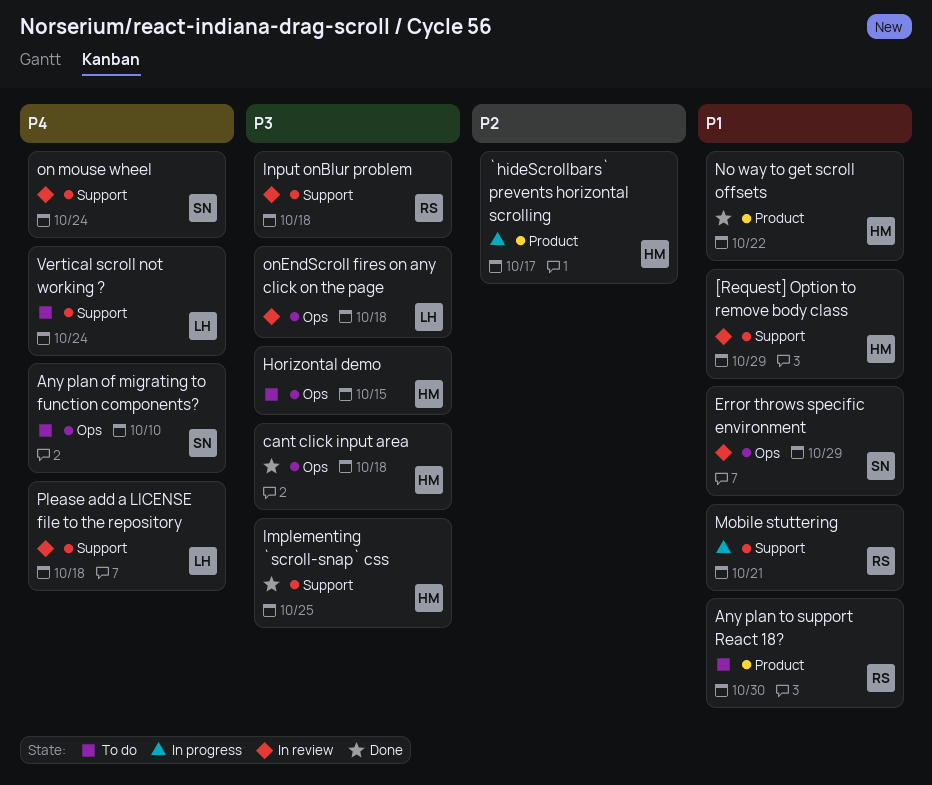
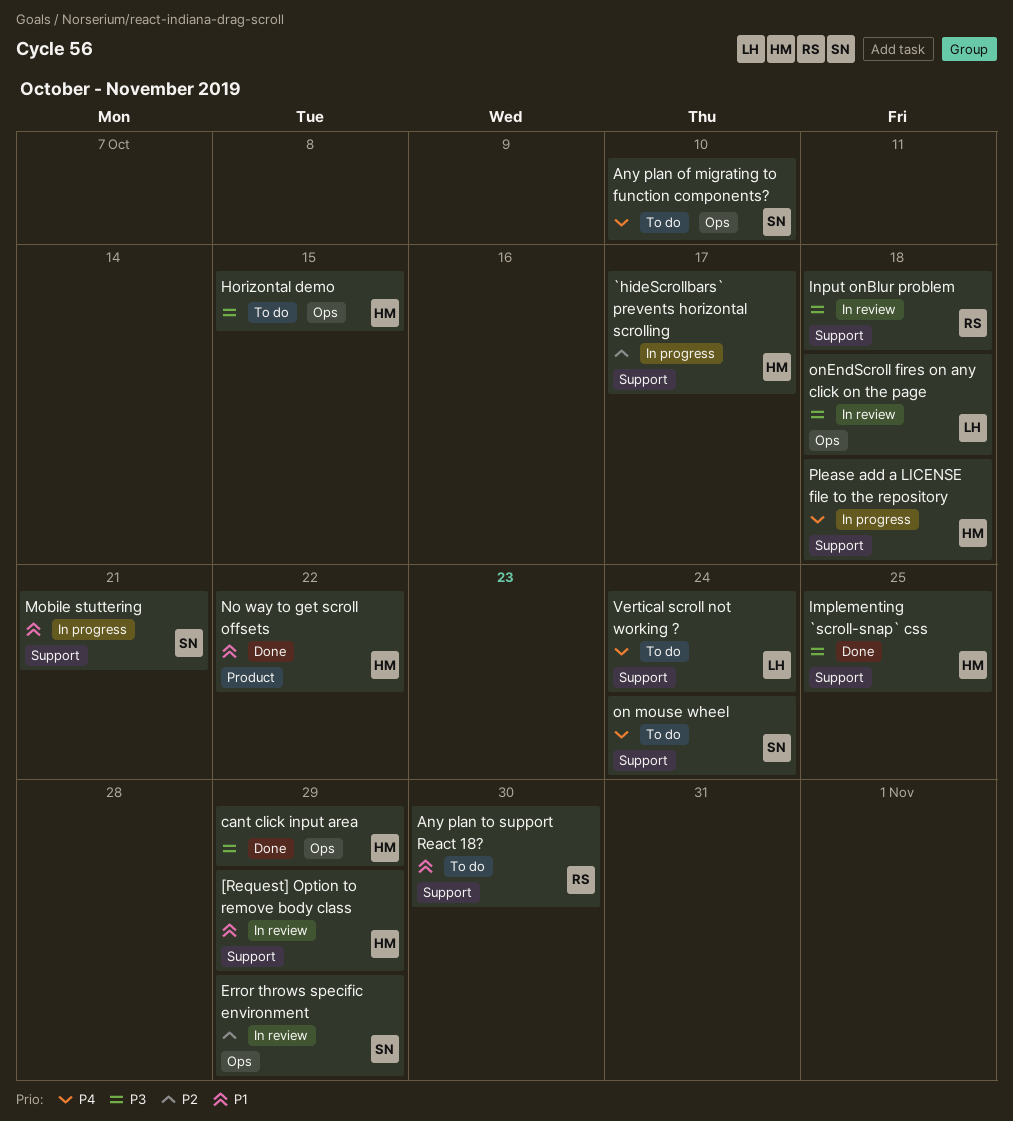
`hideScrollbars` prevents horizontal scrolling, label: Product -> Support
Any plan to support React 18?, label: Product -> Support
cant click input area, due: Oct 18 -> Oct 29
Error throws specific environment, priority: P1 -> P2
Mobile stuttering, owner: RS -> SN
on mouse wheel, status: In review -> To do
Please add a LICENSE file to the repository, status: In review -> In progress
Please add a LICENSE file to the repository, owner: LH -> HM

